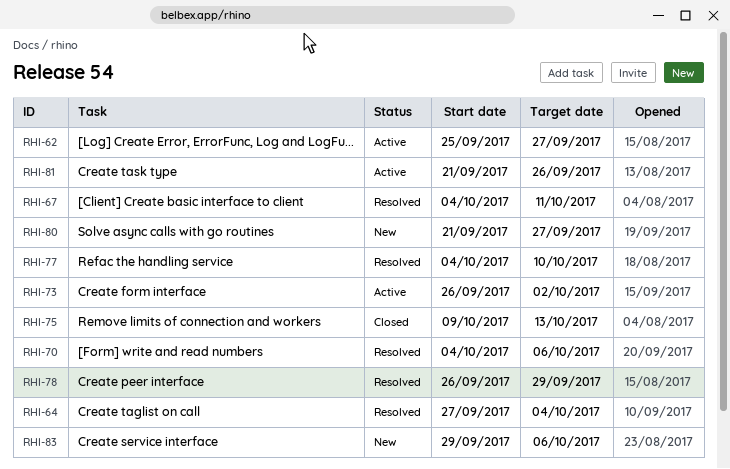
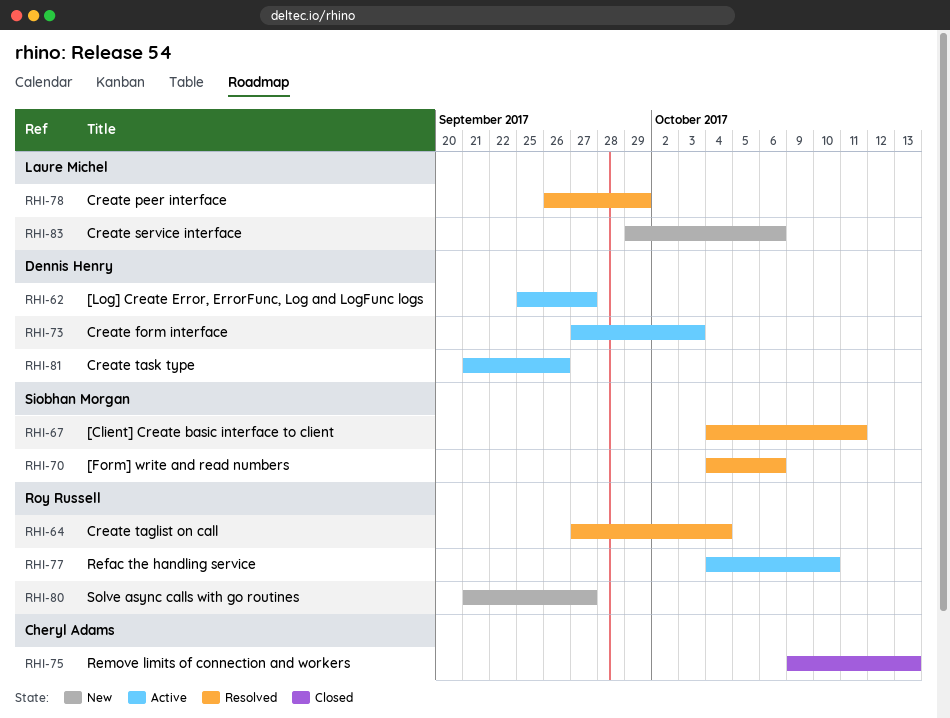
RHI-73, start: Sep 26 -> Sep 27
RHI-73, due: Oct 2 -> Oct 3
RHI-77, status: Resolved -> Active

